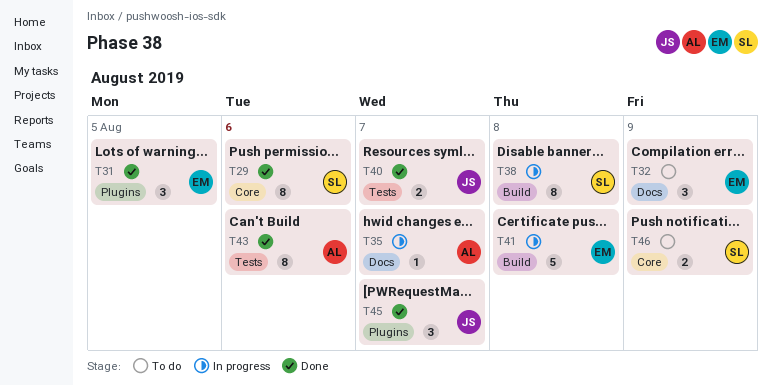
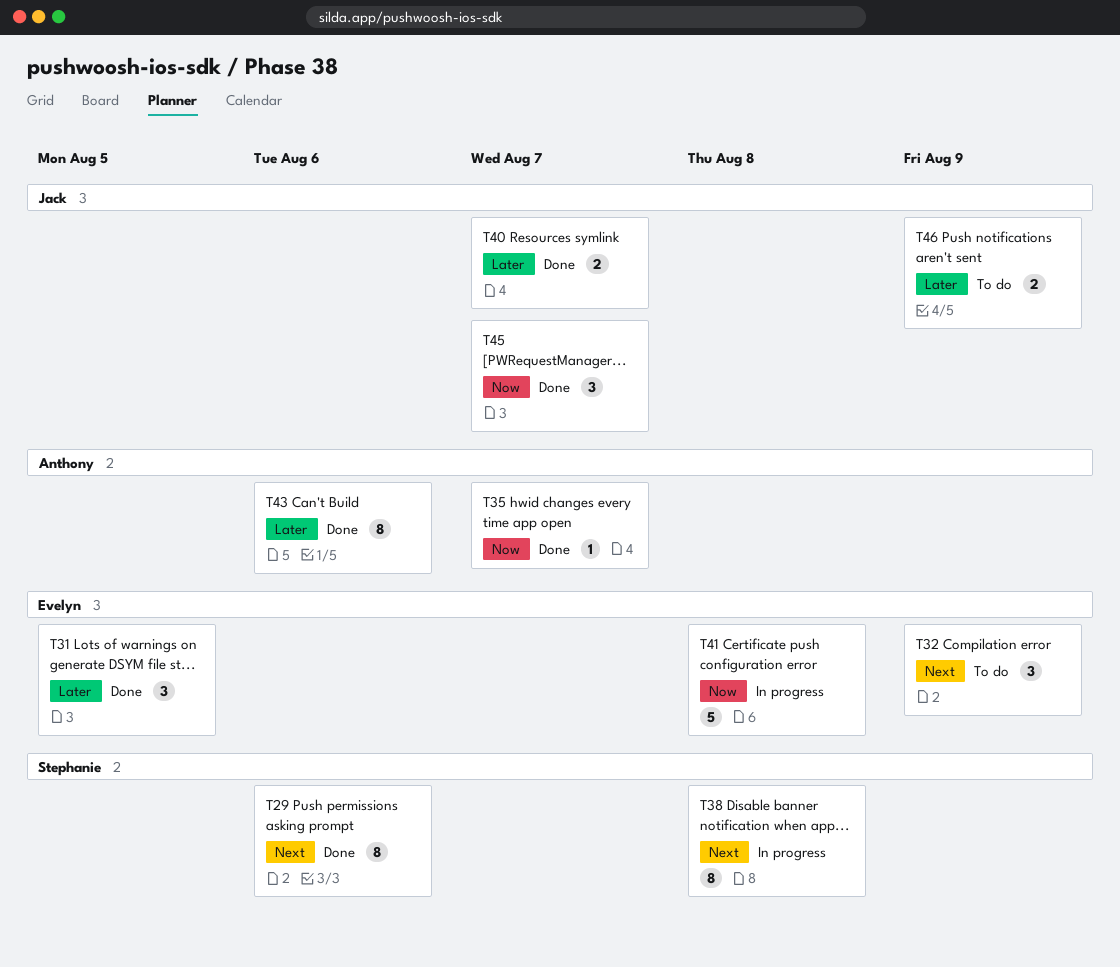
T35, status: In progress -> Done
T46, owner: Stephanie -> Jack

